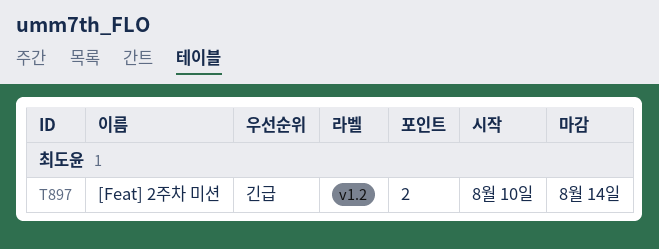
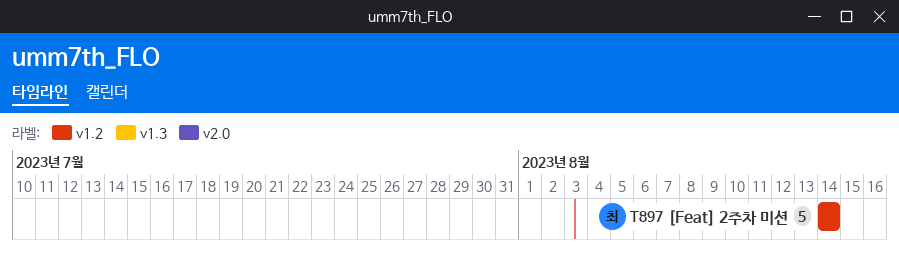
T897, estimate: 2 -> 5
T897, start: Aug 10 -> Aug 14

